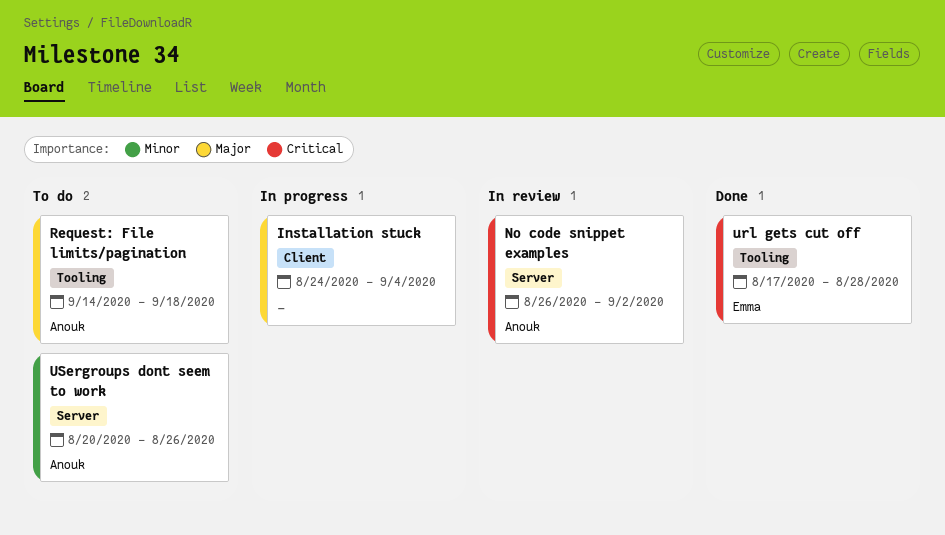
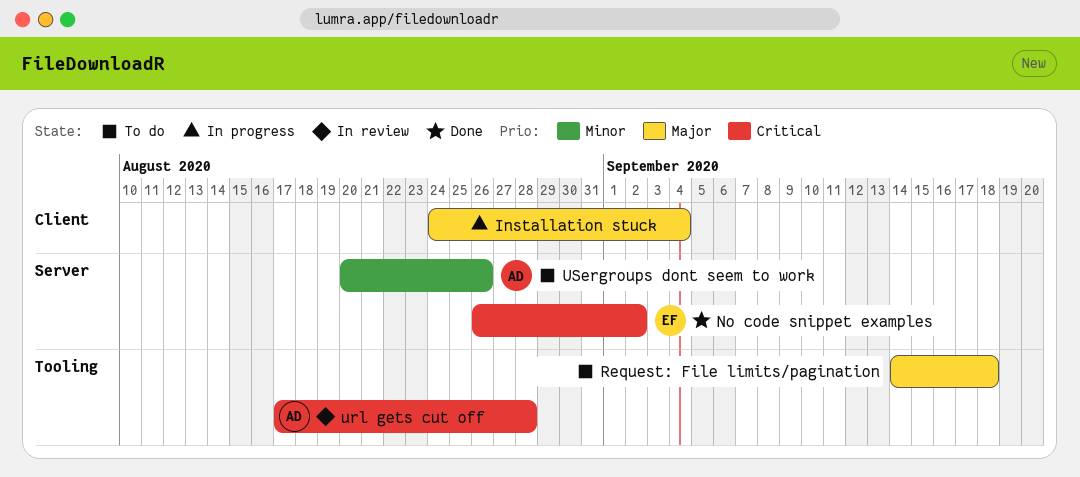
No code snippet examples, status: In review -> Done
No code snippet examples, owner: Anouk -> Emma
Request: File limits/pagination, owner: Anouk -> none
url gets cut off, status: Done -> In review
url gets cut off, owner: Emma -> Anouk

